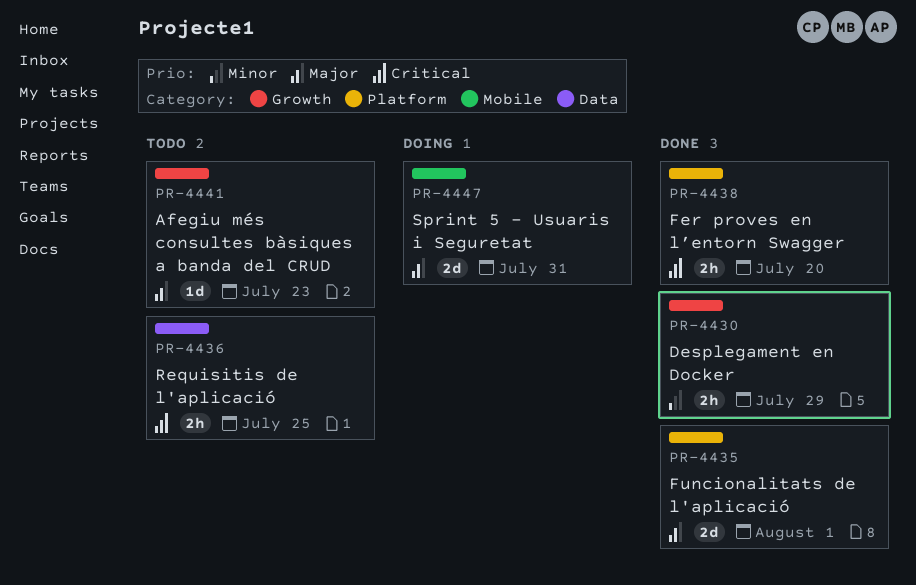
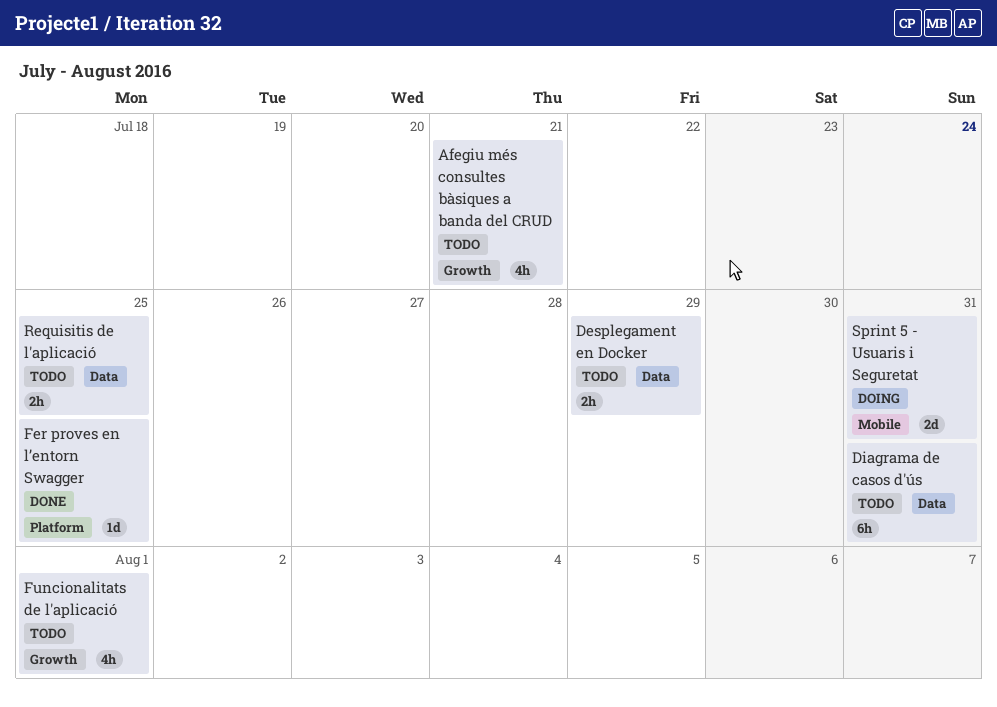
Afegiu més consultes bàsiques a banda del CRUD, estimate: 1d -> 4h
Afegiu més consultes bàsiques a banda del CRUD, due: Jul 23 -> Jul 21
Desplegament en Docker, status: Done -> Todo
Desplegament en Docker, label: Growth -> Data
Diagrama de casos d'ús: none -> present
Fer proves en l’entorn Swagger, estimate: 2h -> 1d
Fer proves en l’entorn Swagger, due: Jul 20 -> Jul 25
Funcionalitats de l'aplicació, status: Done -> Todo
Funcionalitats de l'aplicació, label: Platform -> Growth
Funcionalitats de l'aplicació, estimate: 2d -> 4h

